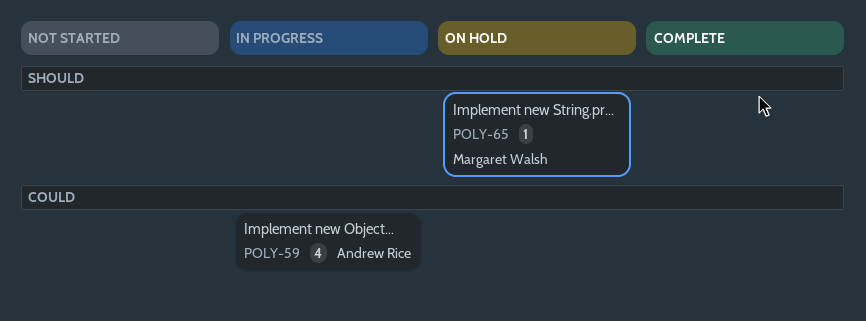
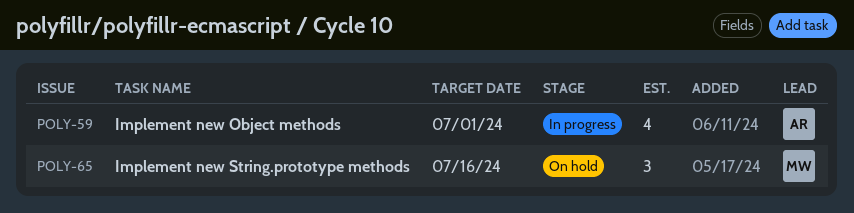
POLY-65, estimate: 1 -> 3

